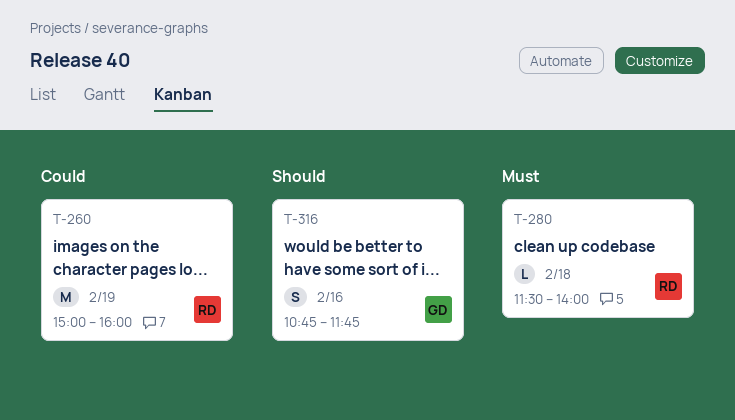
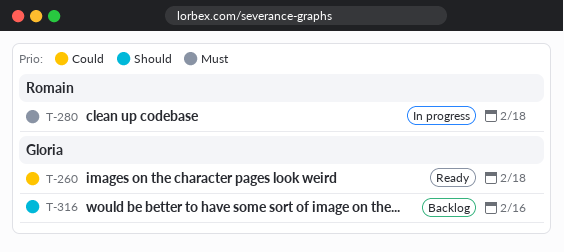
T-260, owner: Romain -> Gloria
T-260, day: Feb 19 -> Feb 18

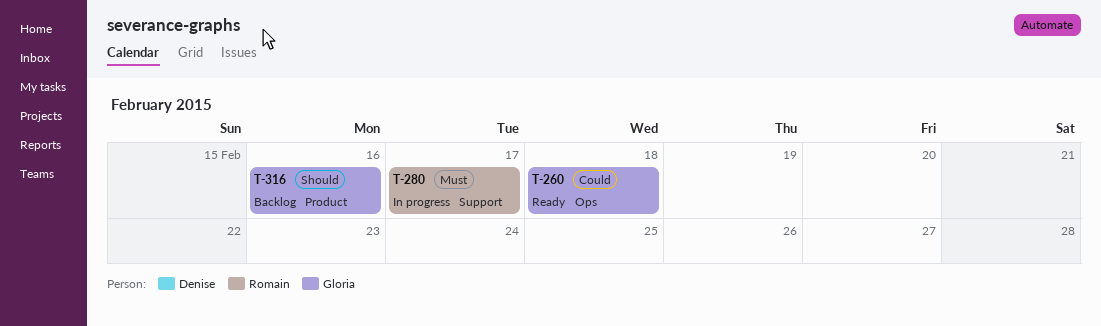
T-280, day: Feb 18 -> Feb 17

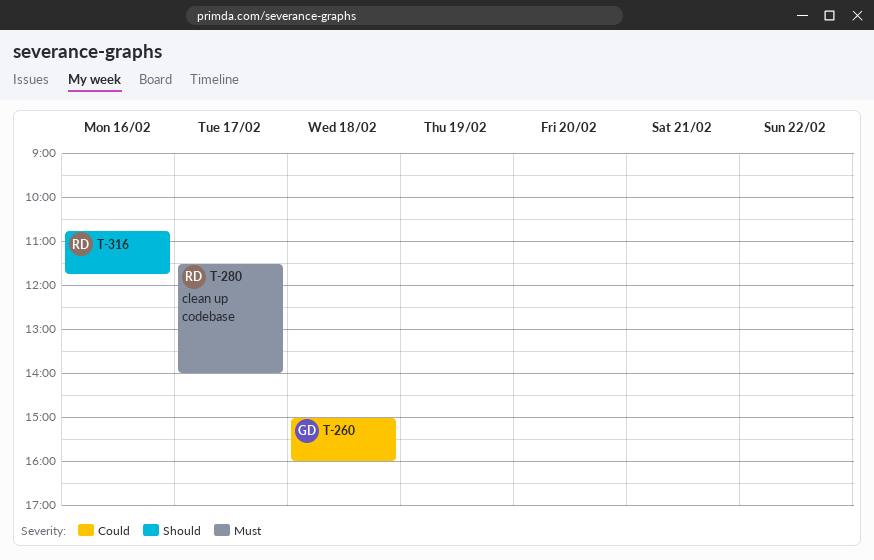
T-316, owner: Gloria -> Romain

